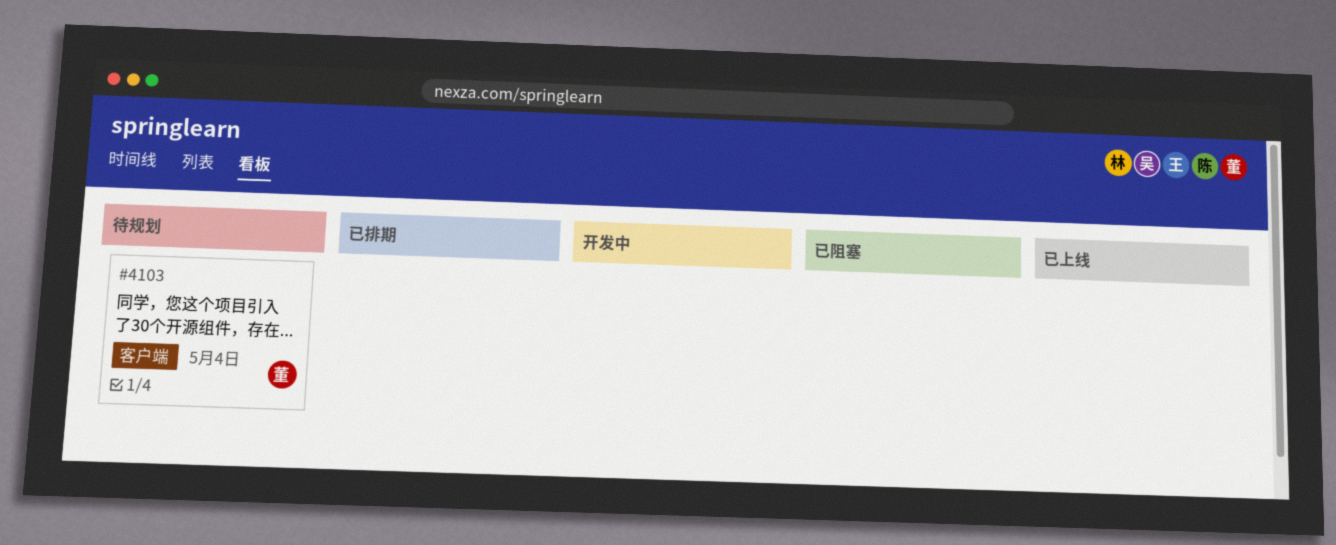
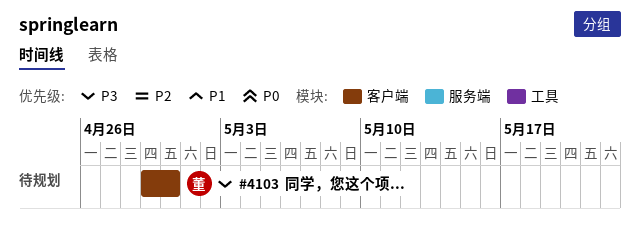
#4103, due: May 4 -> Apr 30

